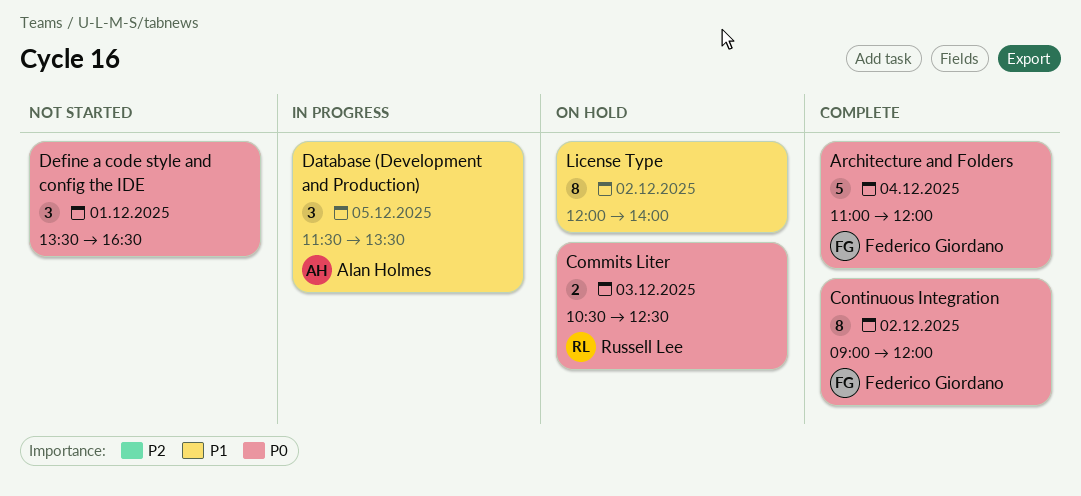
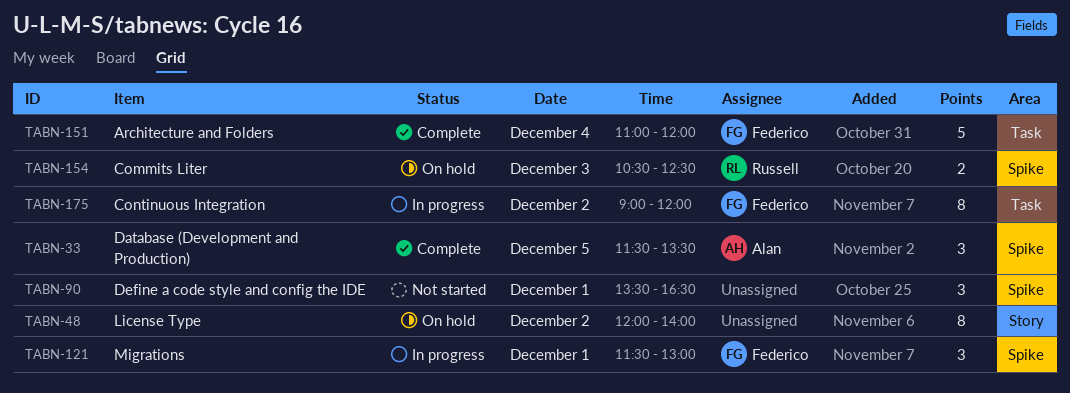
Continuous Integration, status: Complete -> In progress
Database (Development and Production), status: In progress -> Complete
Migrations: none -> present

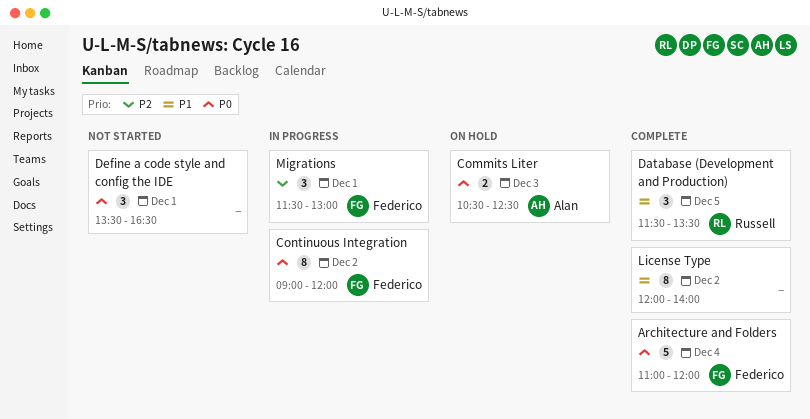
Commits Liter, owner: Russell -> Alan
Database (Development and Production), owner: Alan -> Russell
License Type, status: On hold -> Complete

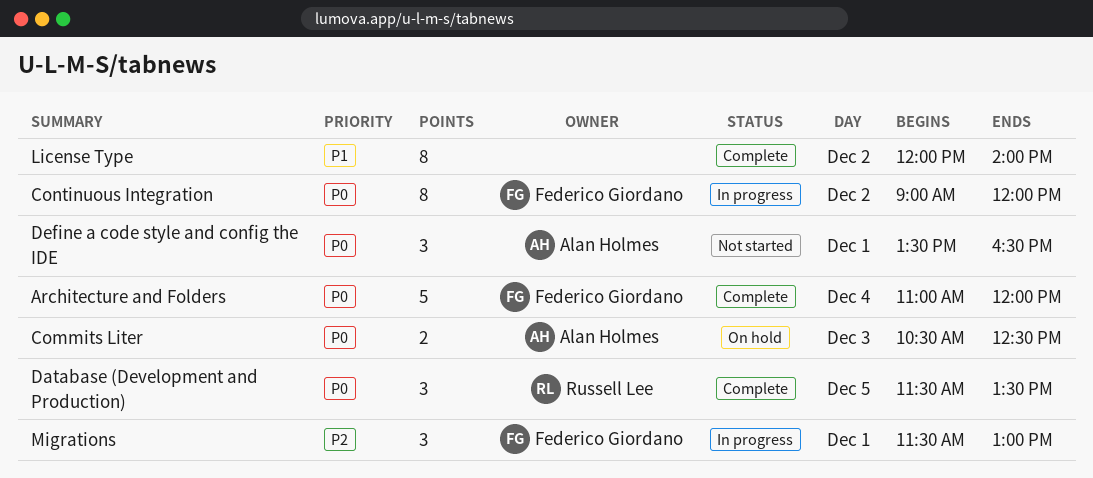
Database (Development and Production), priority: P1 -> P0
Define a code style and config the IDE, owner: none -> Alan Holmes

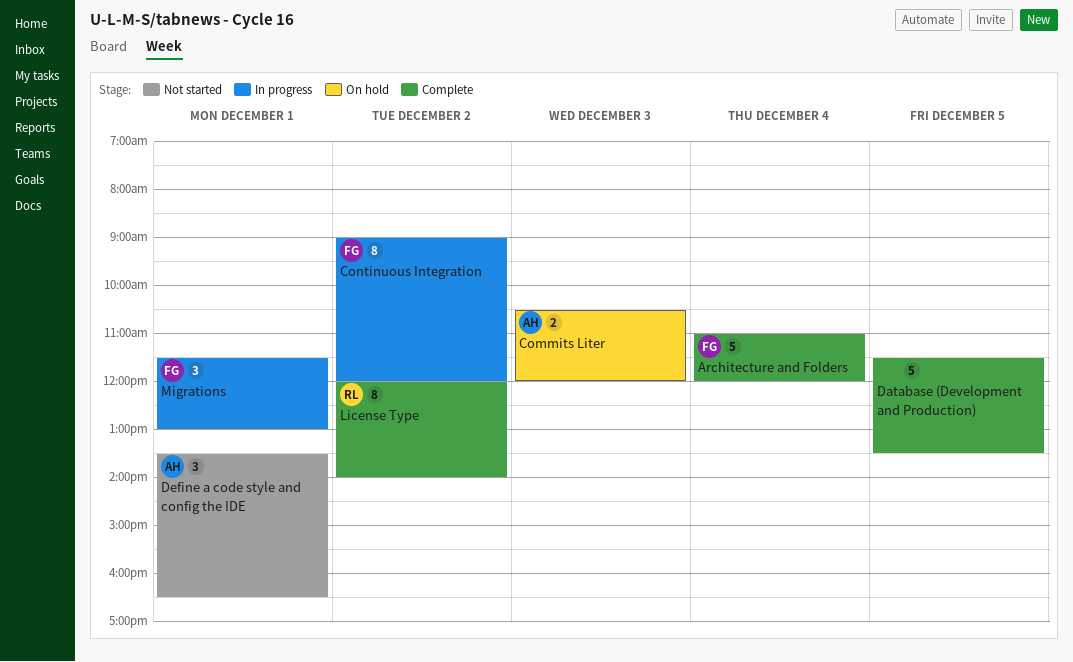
Commits Liter, ends: 12:30 -> 12:00
Database (Development and Production), owner: Russell Lee -> none
Database (Development and Production), estimate: 3 -> 5
License Type, owner: none -> Russell Lee

